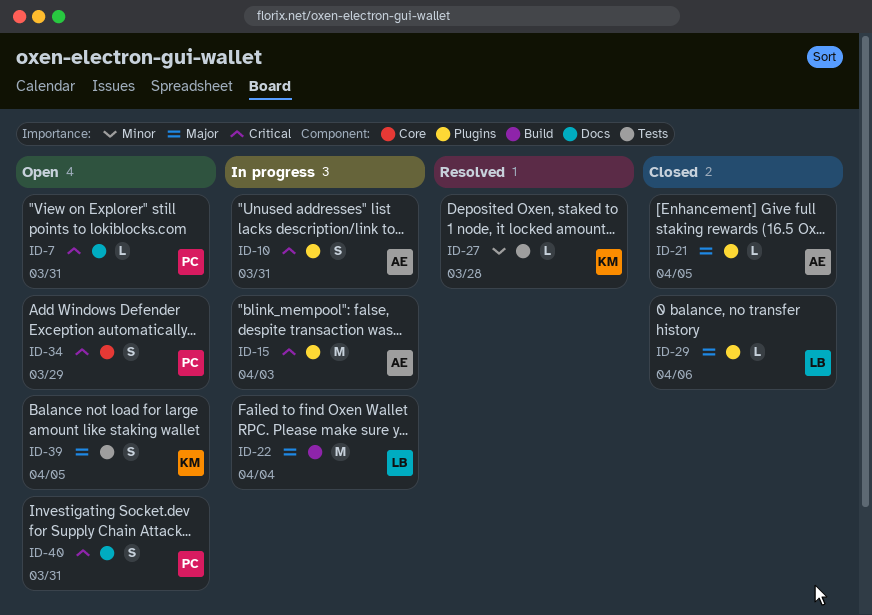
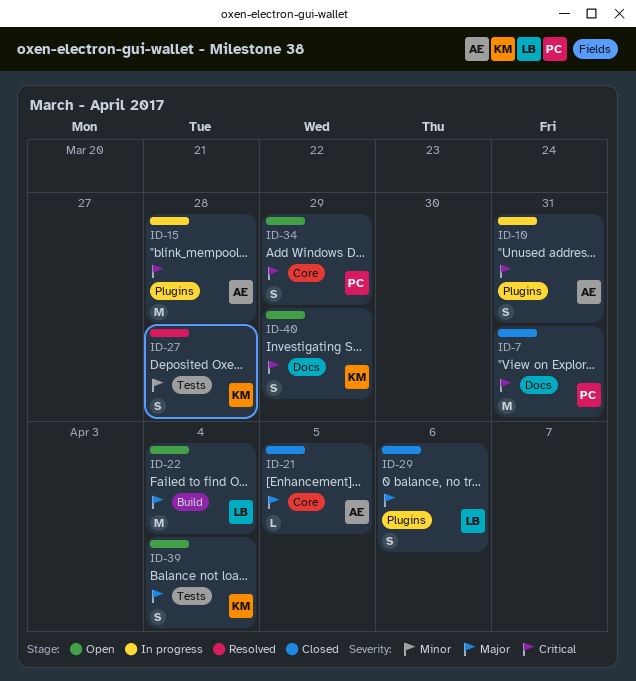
ID-7, status: Open -> Closed
ID-7, estimate: L -> M
ID-15, due: Apr 3 -> Mar 28
ID-21, label: Plugins -> Core
ID-22, status: In progress -> Open
ID-27, estimate: L -> S
ID-29, estimate: L -> S
ID-39, due: Apr 5 -> Apr 4
ID-40, owner: PC -> KM
ID-40, due: Mar 31 -> Mar 29

